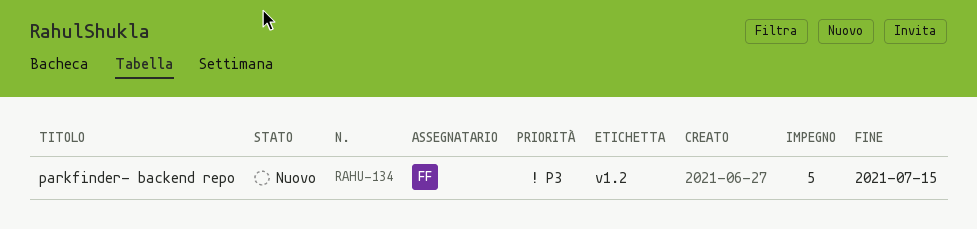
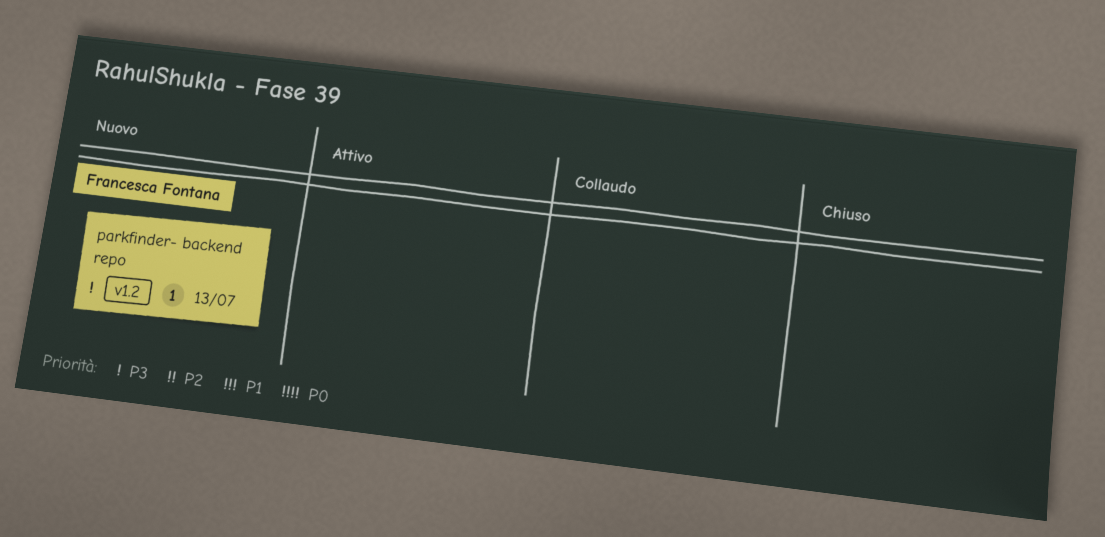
parkfinder- backend repo, estimate: 5 -> 1
parkfinder- backend repo, due: Jul 15 -> Jul 13

